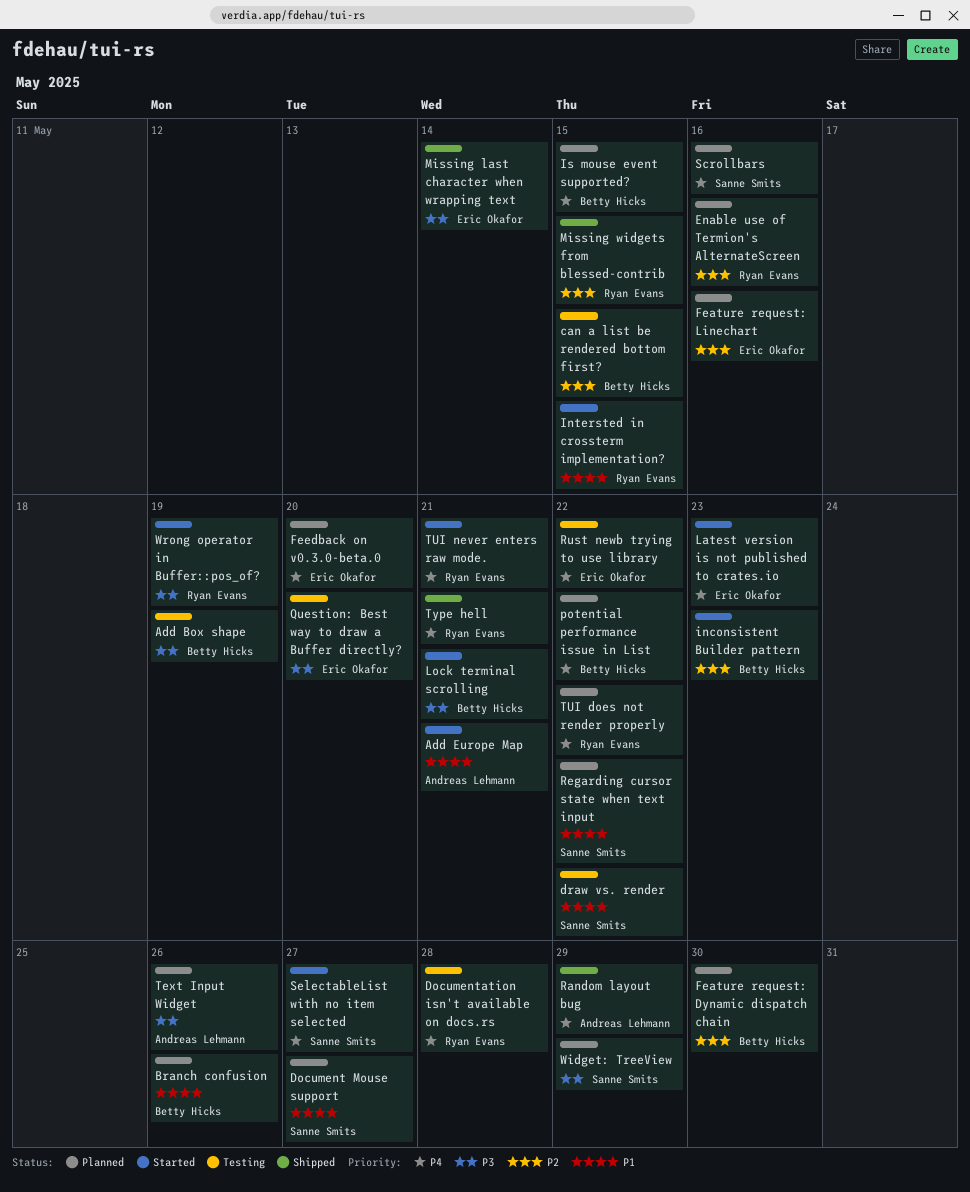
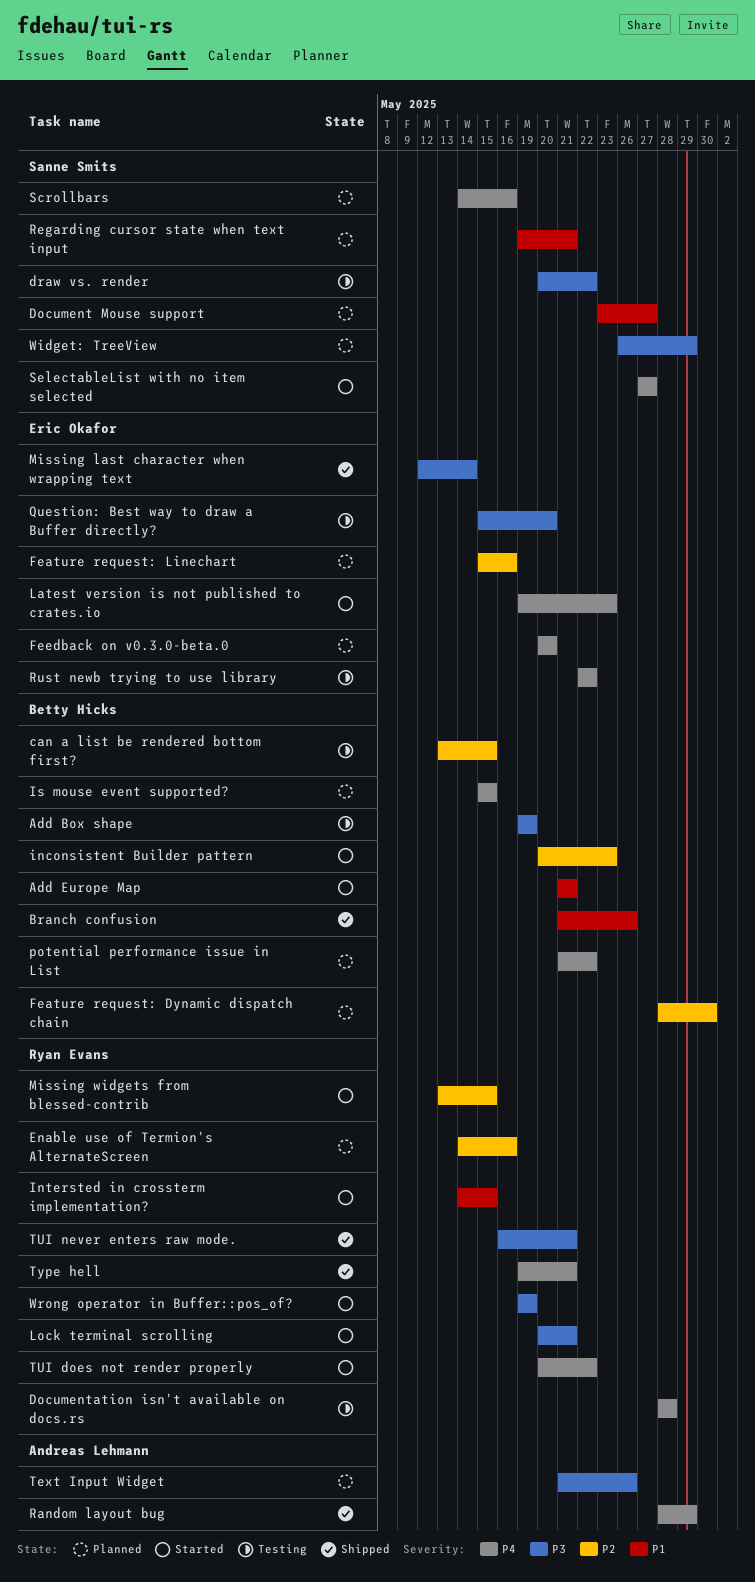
Add Europe Map, owner: Andreas Lehmann -> Betty Hicks
Branch confusion, status: Planned -> Shipped
draw vs. render, priority: P1 -> P3
Lock terminal scrolling, owner: Betty Hicks -> Ryan Evans
Missing widgets from blessed-contrib, status: Shipped -> Started
Regarding cursor state when text input, due: May 22 -> May 21
TUI does not render properly, status: Planned -> Started
TUI never enters raw mode., status: Started -> Shipped
TUI never enters raw mode., priority: P4 -> P3

